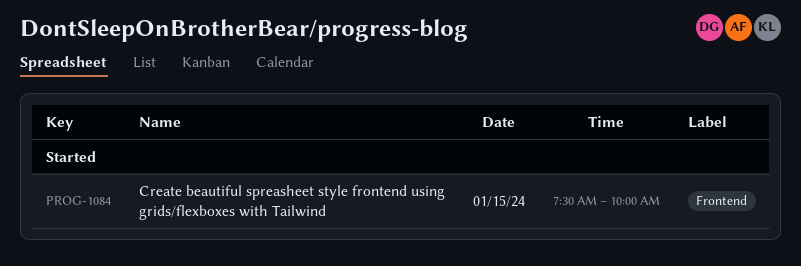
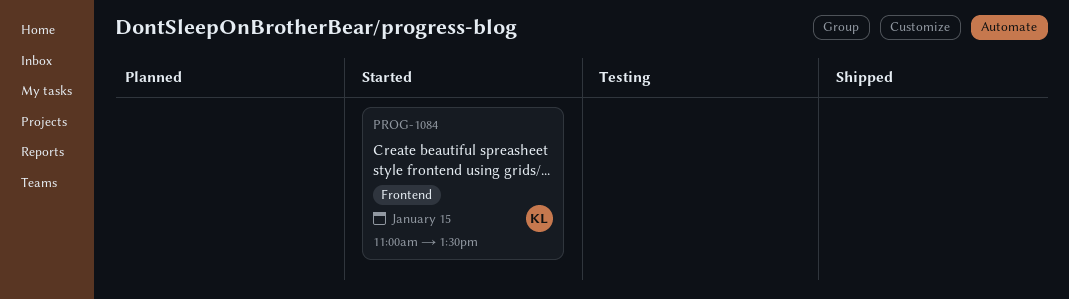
PROG-1084, begins: 07:30 -> 11:00
PROG-1084, ends: 10:00 -> 13:30

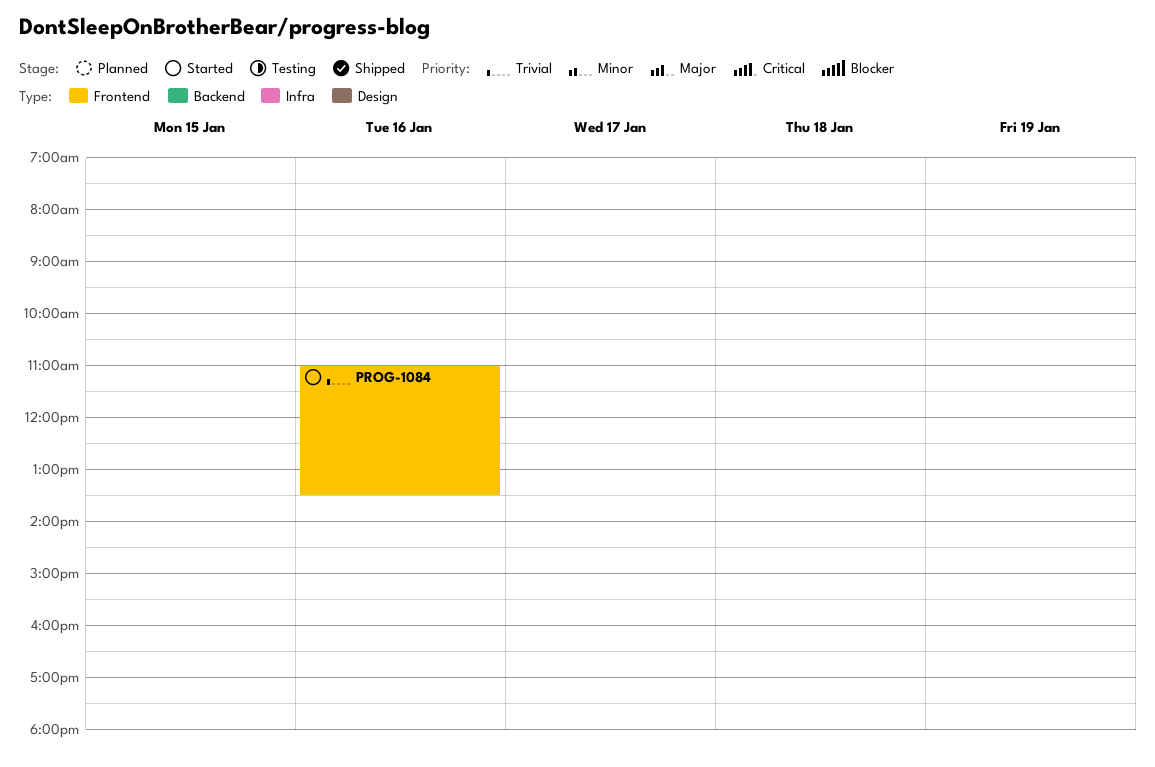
PROG-1084, day: Jan 15 -> Jan 16

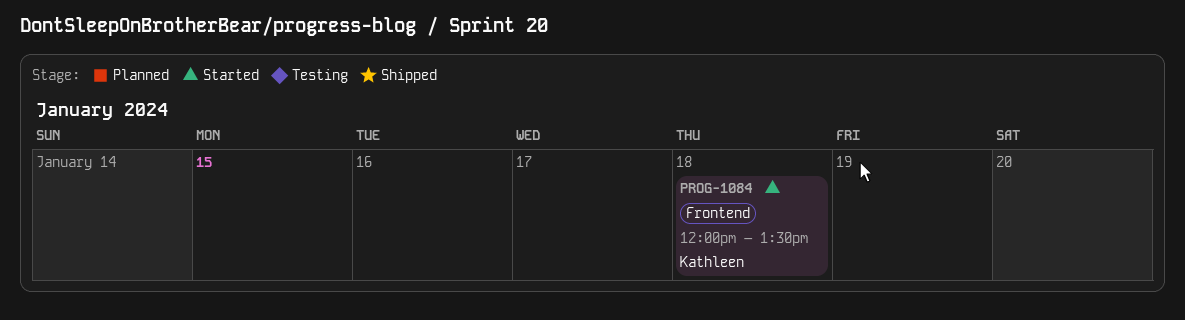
PROG-1084, day: Jan 16 -> Jan 18
PROG-1084, begins: 11:00 -> 12:00

